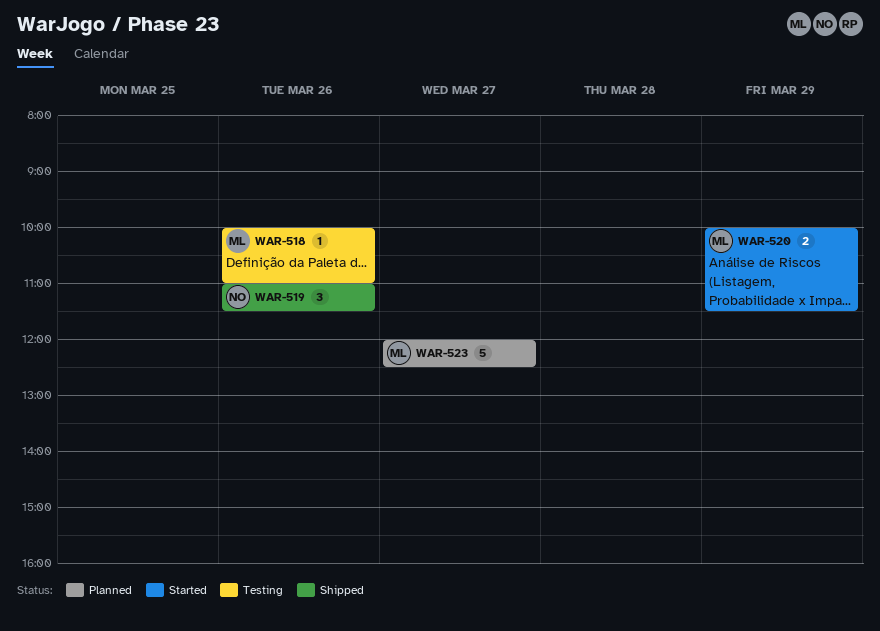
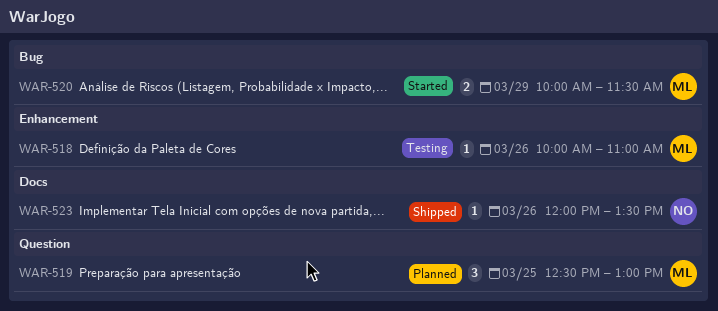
WAR-519, status: Shipped -> Planned
WAR-519, owner: NO -> ML
WAR-519, day: Mar 26 -> Mar 25
WAR-519, begins: 11:00 -> 12:30
WAR-519, ends: 11:30 -> 13:00
WAR-523, status: Planned -> Shipped
WAR-523, owner: ML -> NO
WAR-523, estimate: 5 -> 1
WAR-523, day: Mar 27 -> Mar 26
WAR-523, ends: 12:30 -> 13:30

